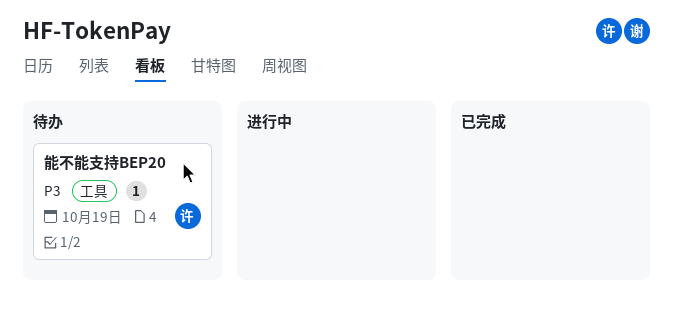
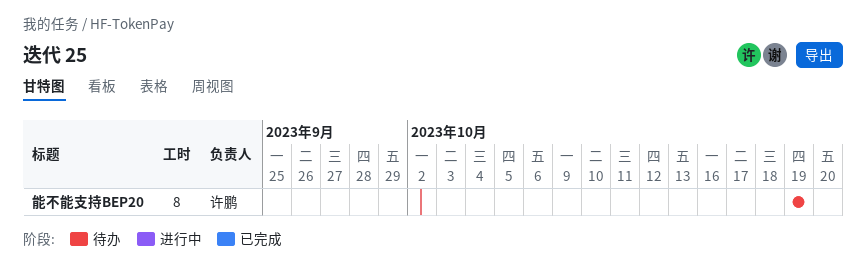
能不能支持BEP20, estimate: 1 -> 8

